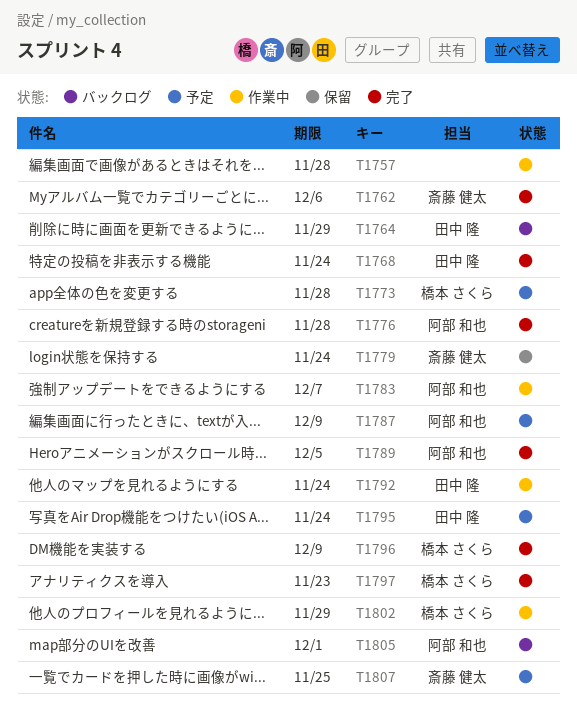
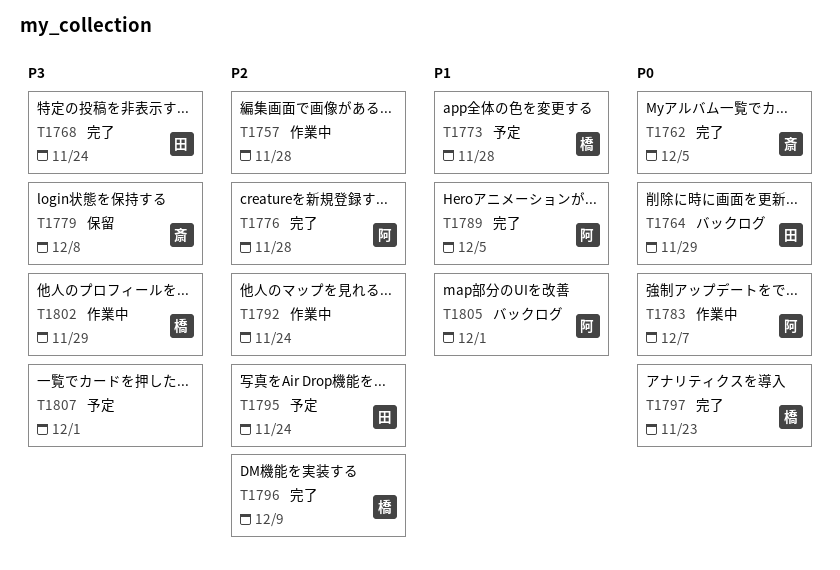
T1762, due: Dec 6 -> Dec 5
T1779, due: Nov 24 -> Dec 8
T1787: present -> none
T1792, owner: 田中 隆 -> none
T1807, owner: 斎藤 健太 -> none
T1807, due: Nov 25 -> Dec 1

